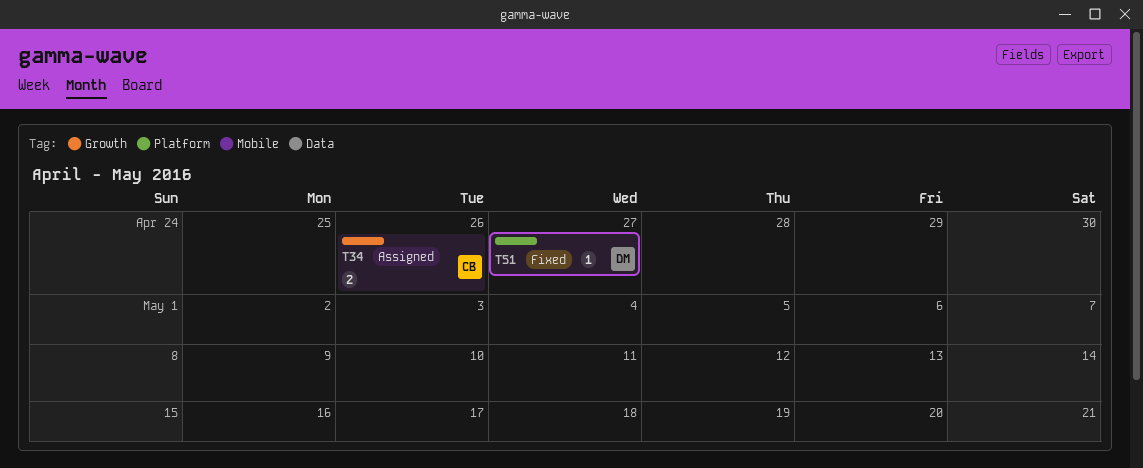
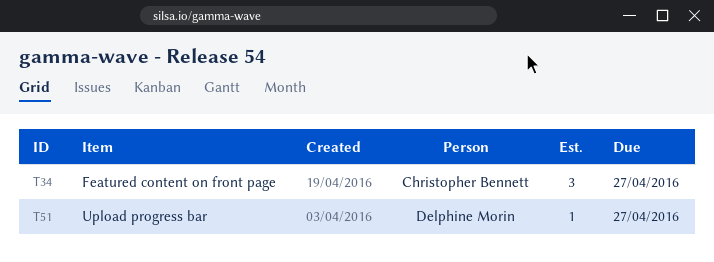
T34, estimate: 2 -> 3
T34, due: Apr 26 -> Apr 27

